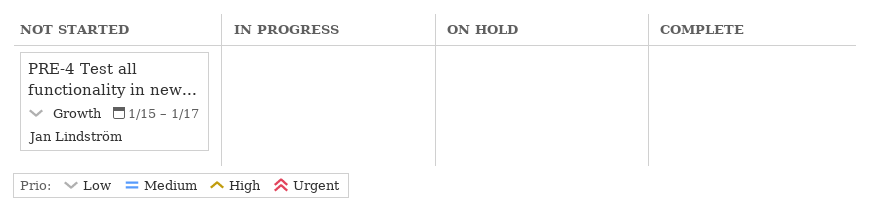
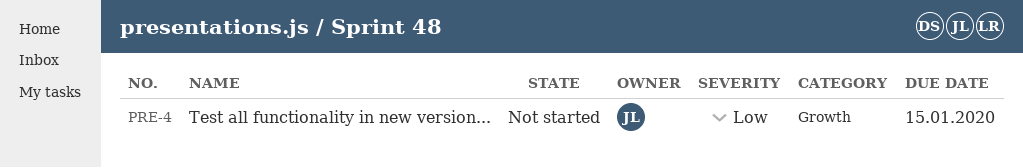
PRE-4, due: Jan 17 -> Jan 15

